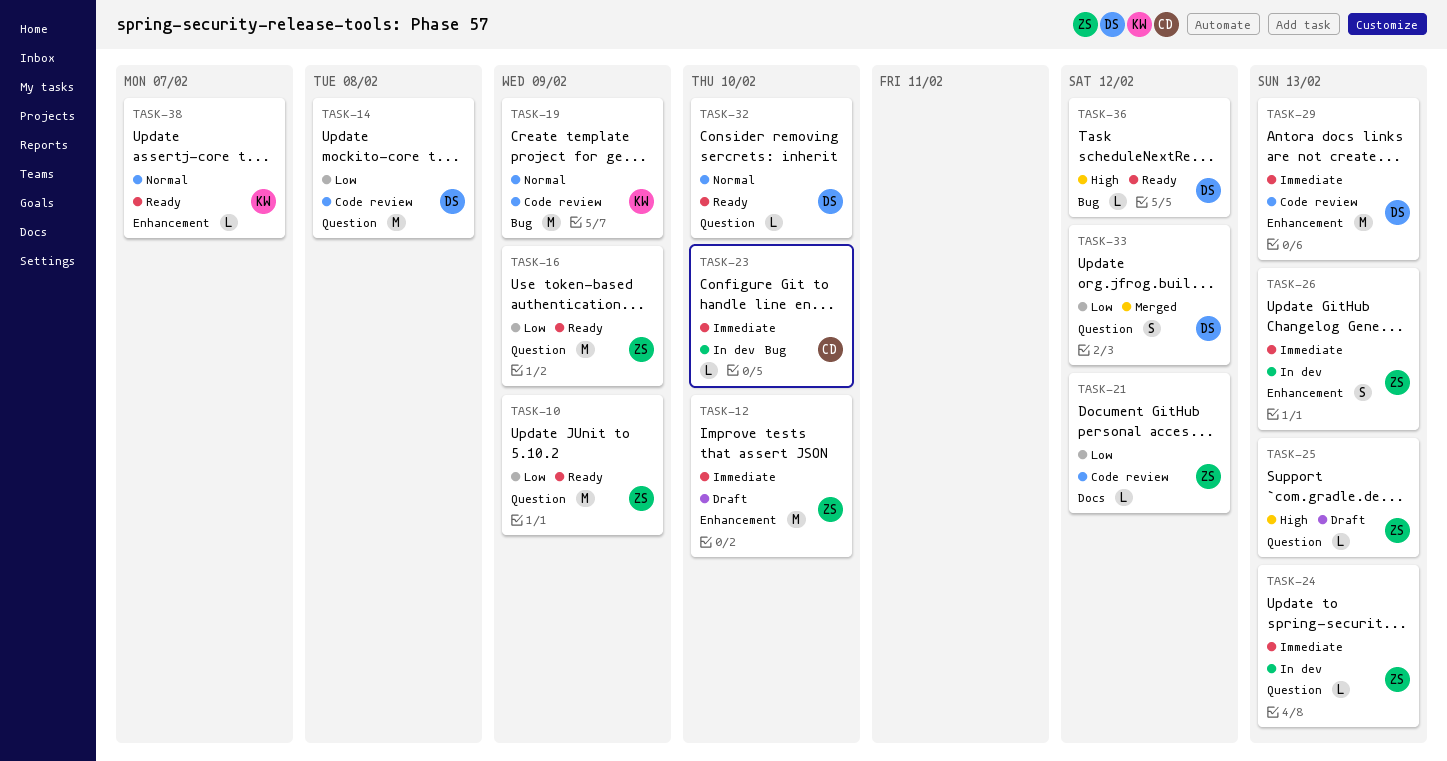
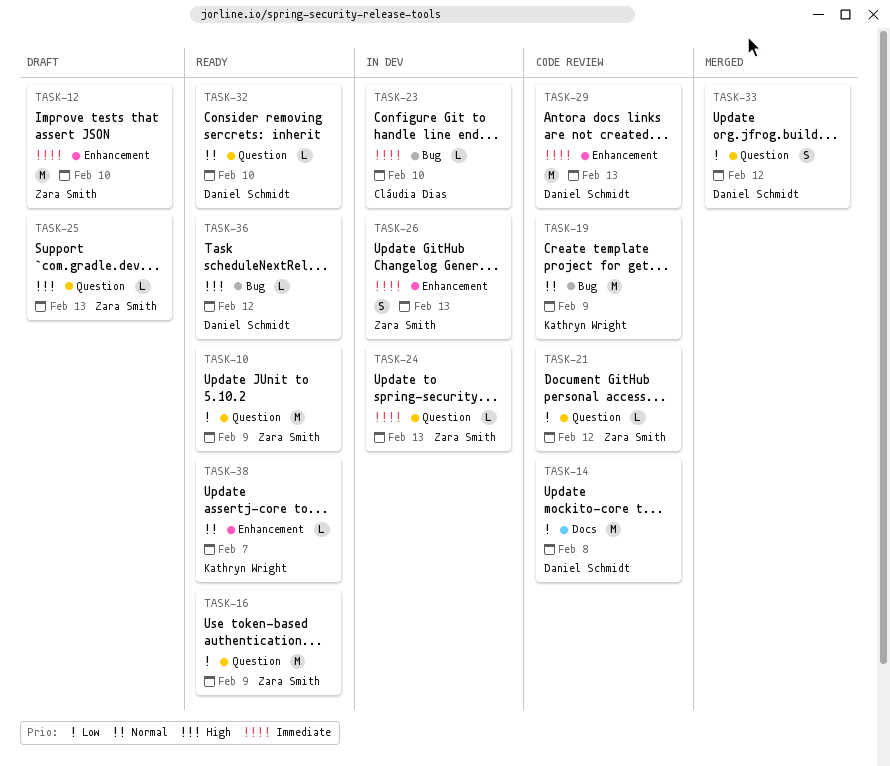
TASK-14, label: Question -> Docs
TASK-21, label: Docs -> Question

